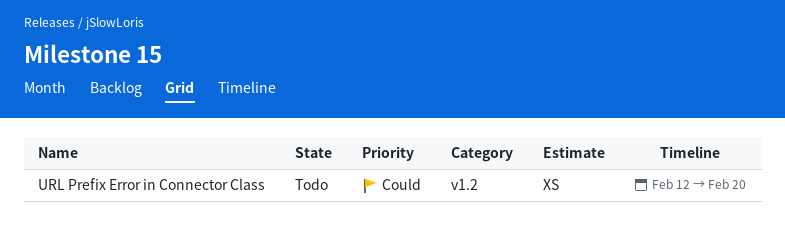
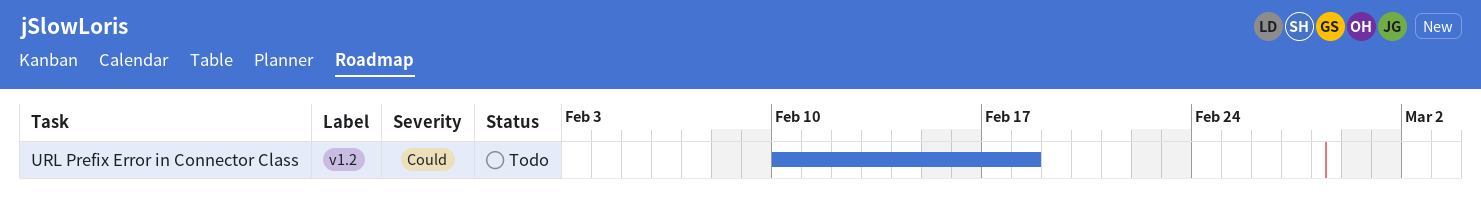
URL Prefix Error in Connector Class, start: Feb 12 -> Feb 10
URL Prefix Error in Connector Class, due: Feb 20 -> Feb 18

